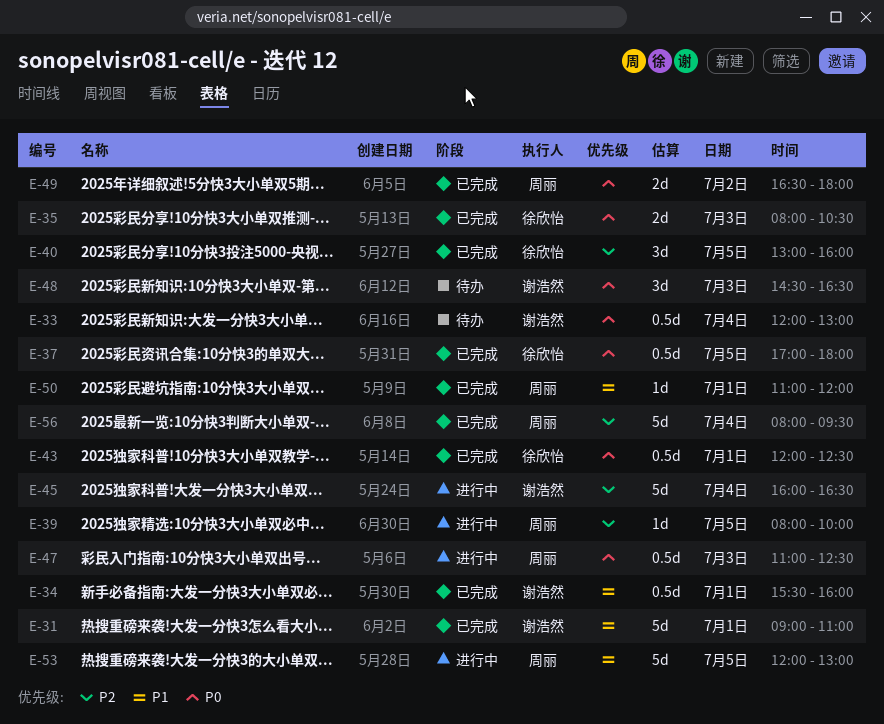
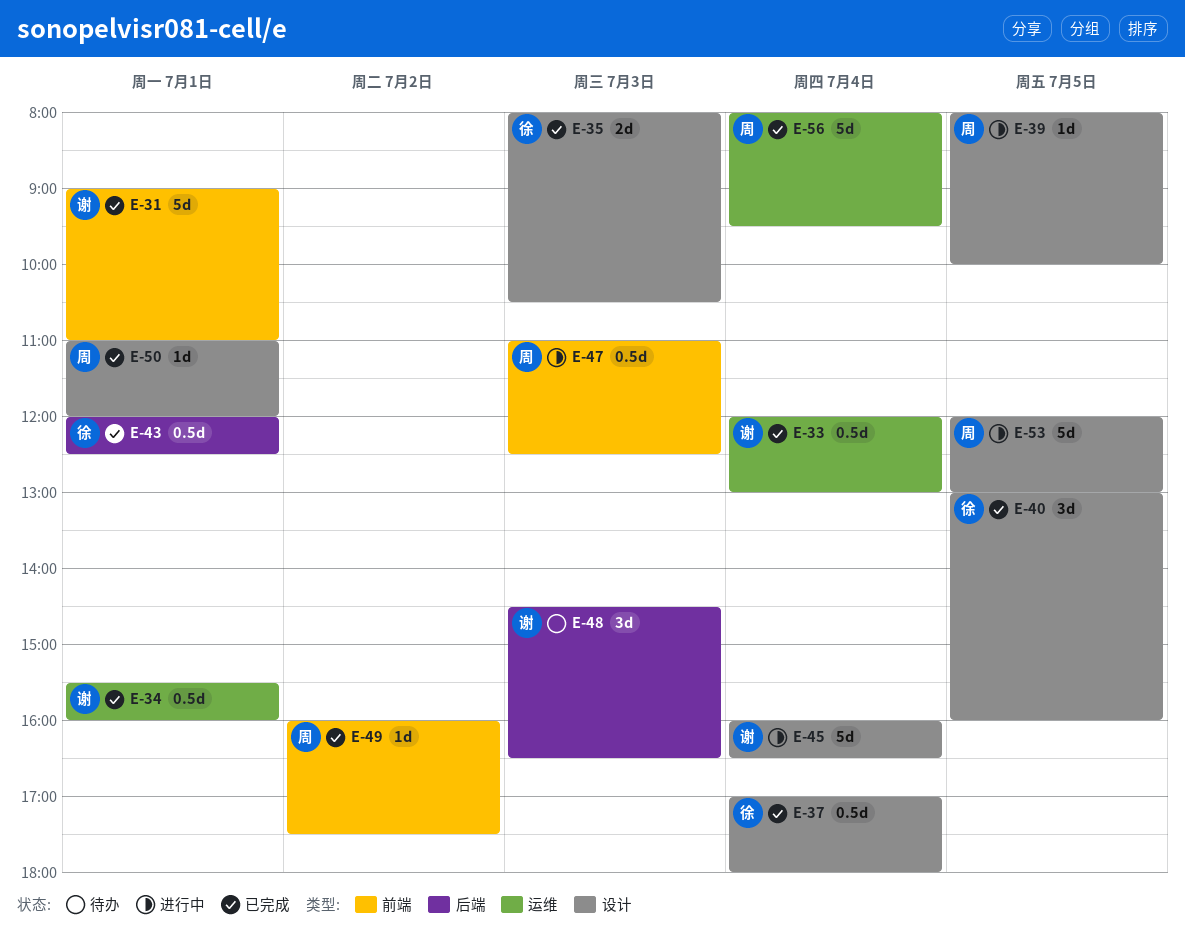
E-33, status: 待办 -> 已完成
E-37, day: Jul 5 -> Jul 4
E-49, estimate: 2d -> 1d
E-49, begins: 16:30 -> 16:00
E-49, ends: 18:00 -> 17:30

